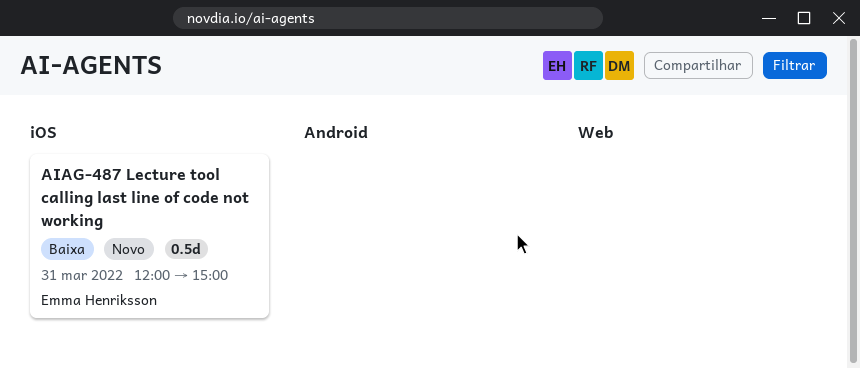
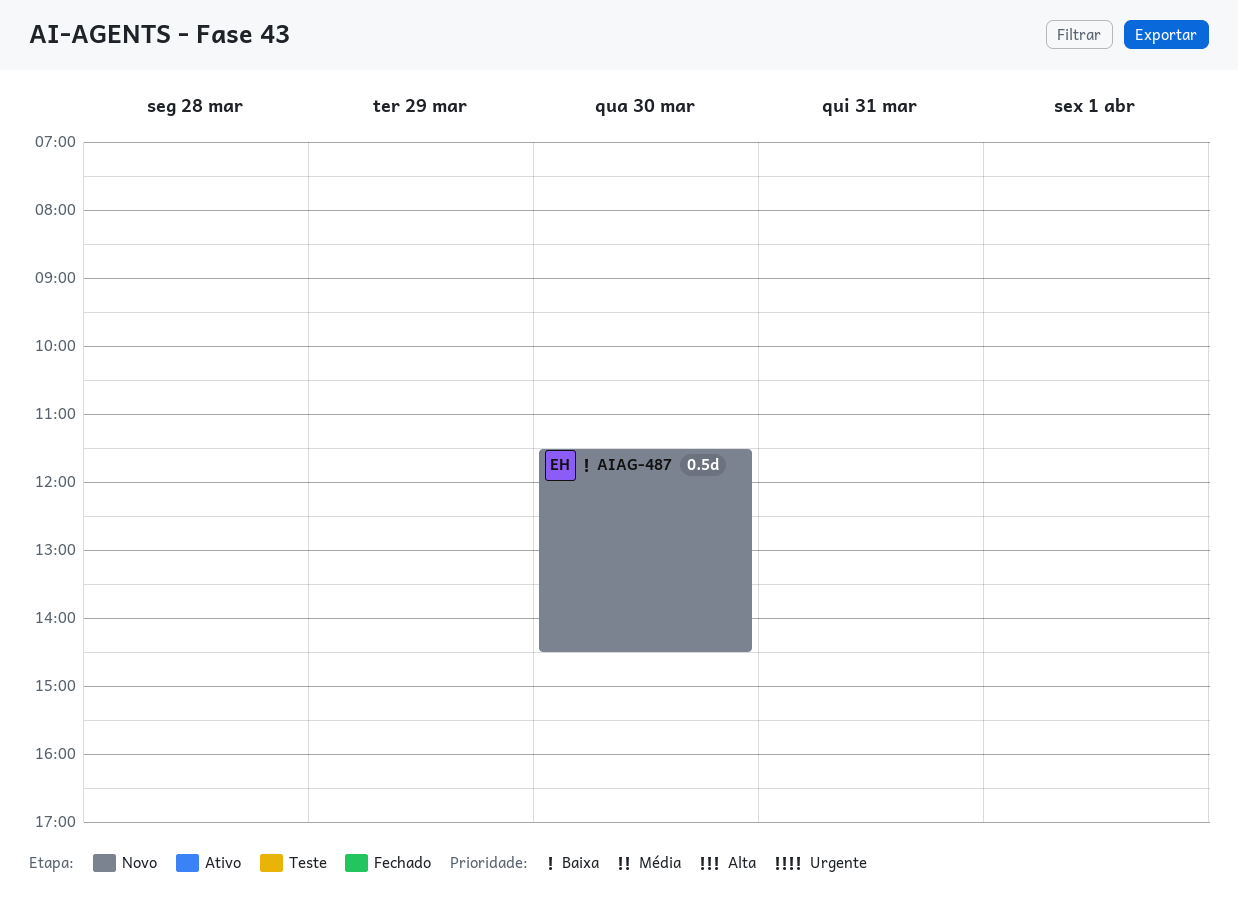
AIAG-487, day: Mar 31 -> Mar 30
AIAG-487, begins: 12:00 -> 11:30
AIAG-487, ends: 15:00 -> 14:30

